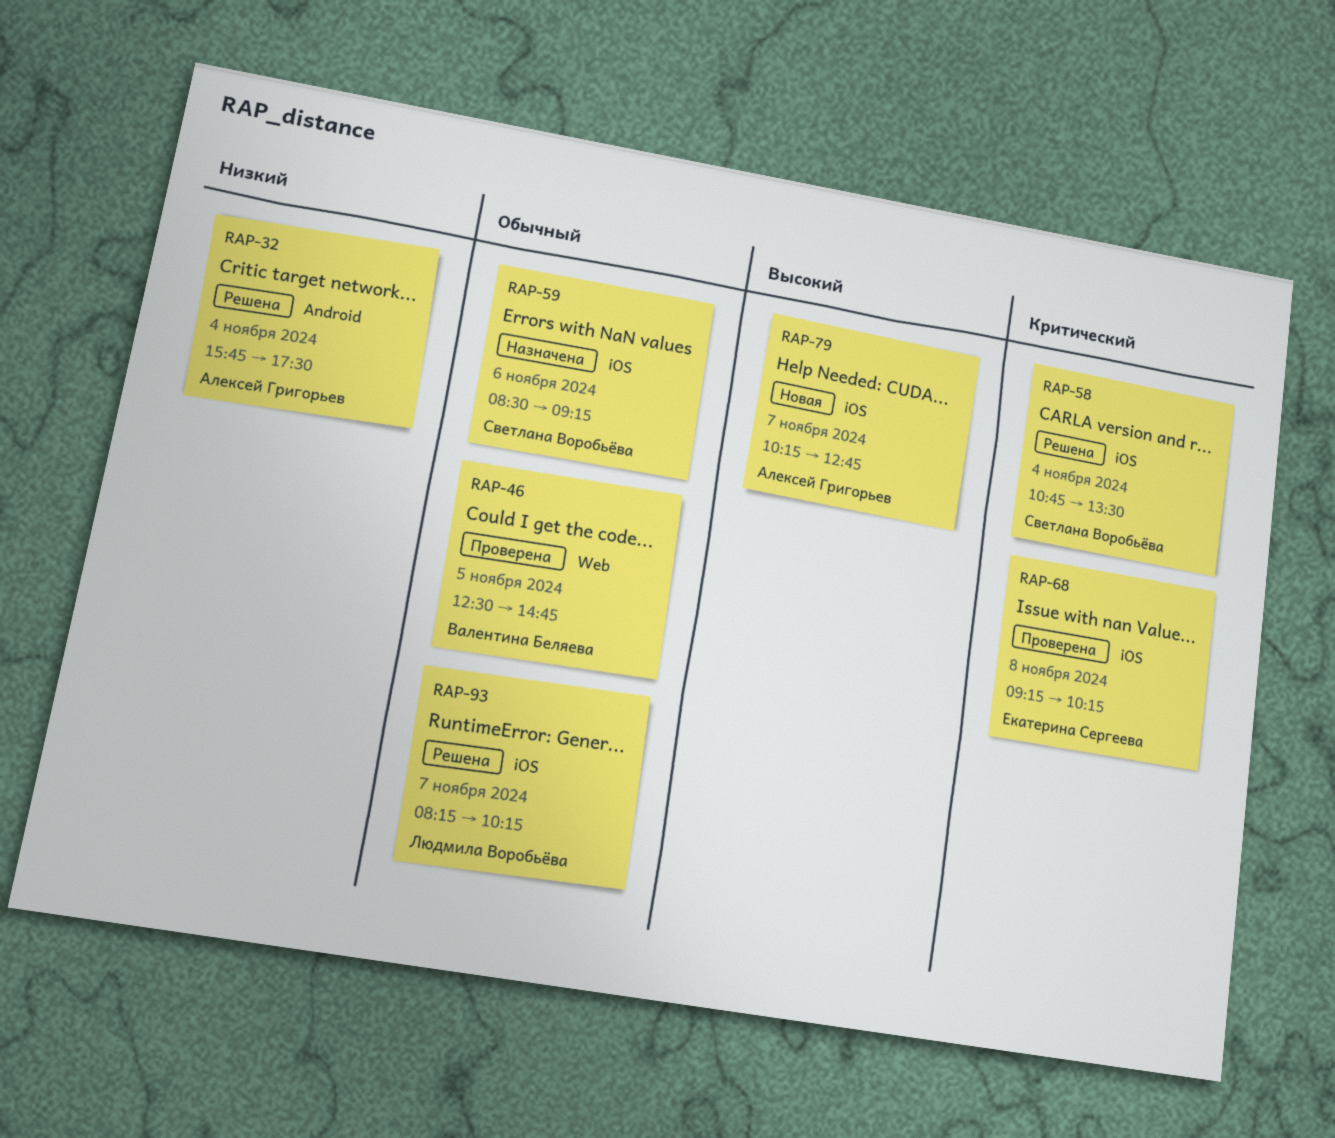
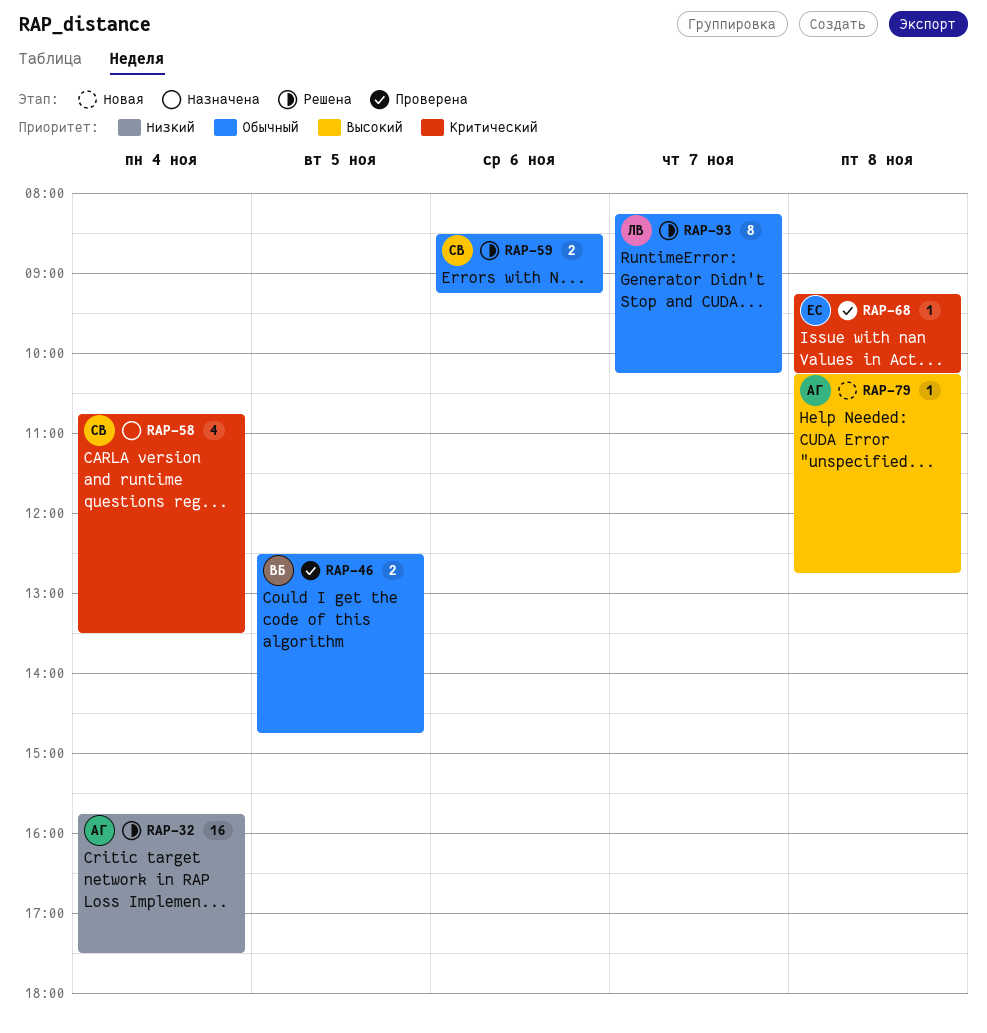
RAP-58, status: Решена -> Назначена
RAP-59, status: Назначена -> Решена
RAP-79, day: Nov 7 -> Nov 8

